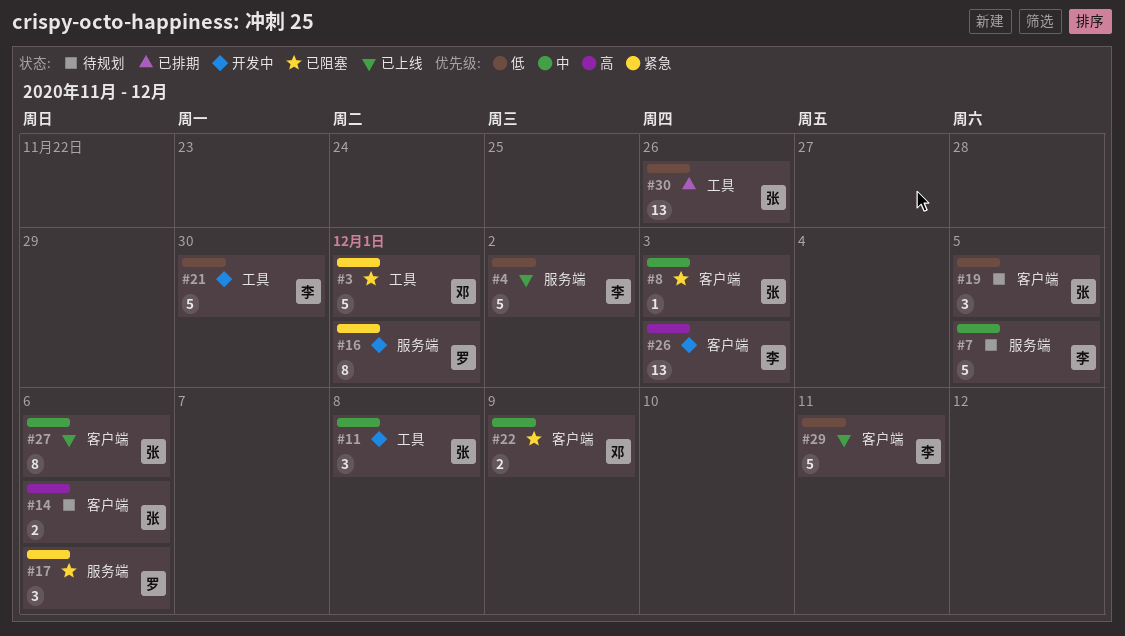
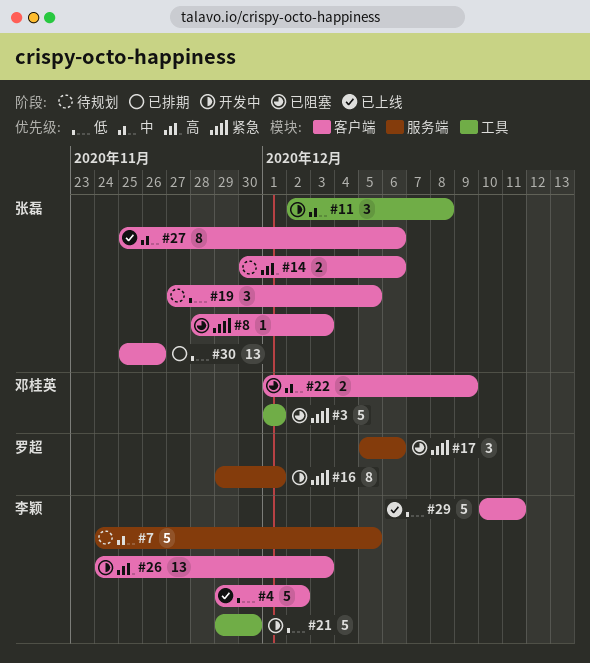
#4, label: 服务端 -> 客户端
#8, priority: 中 -> 紧急
#30, label: 工具 -> 客户端

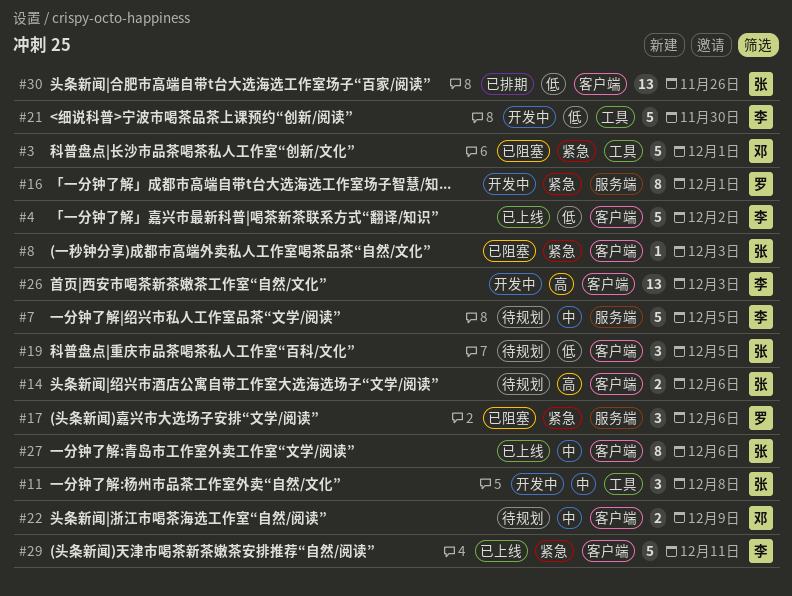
#22, status: 已阻塞 -> 待规划
#29, priority: 低 -> 紧急

